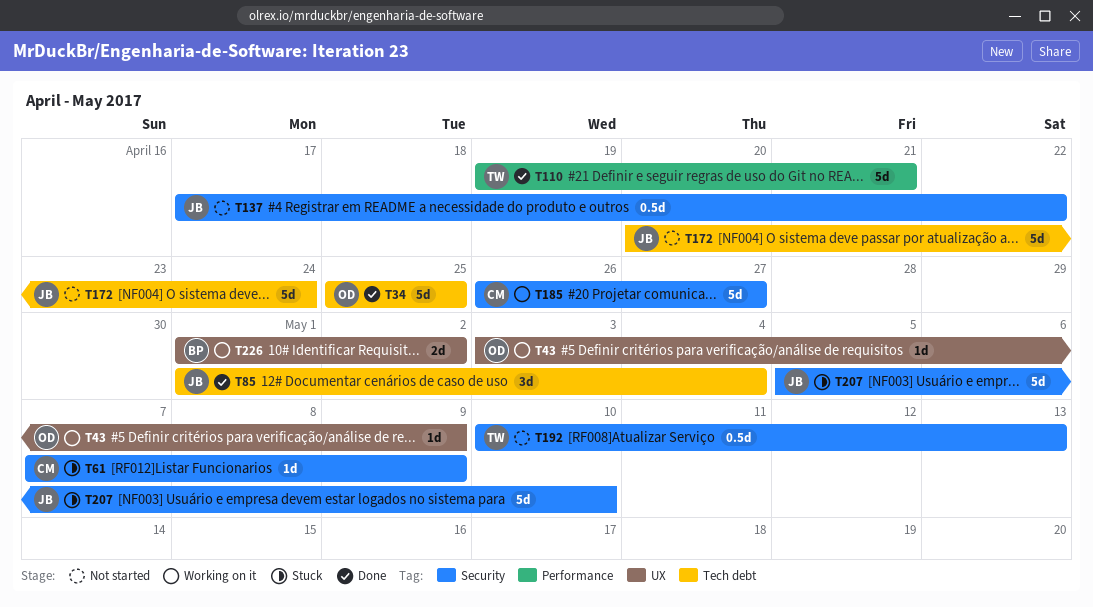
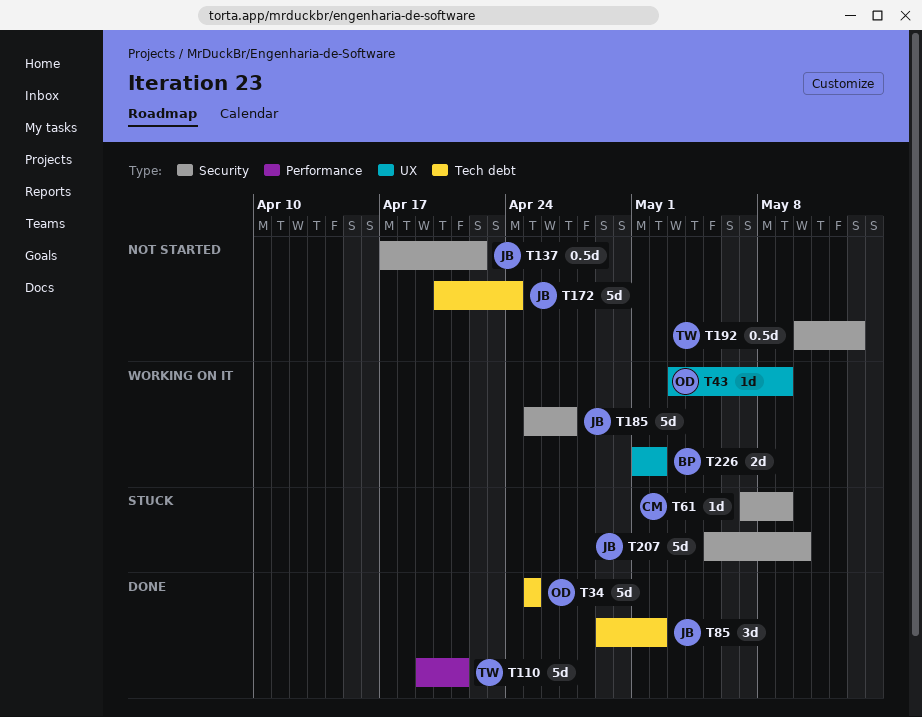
T85, start: May 1 -> Apr 29
T85, due: May 4 -> May 2
T185, owner: CM -> JB
T185, start: Apr 26 -> Apr 25

